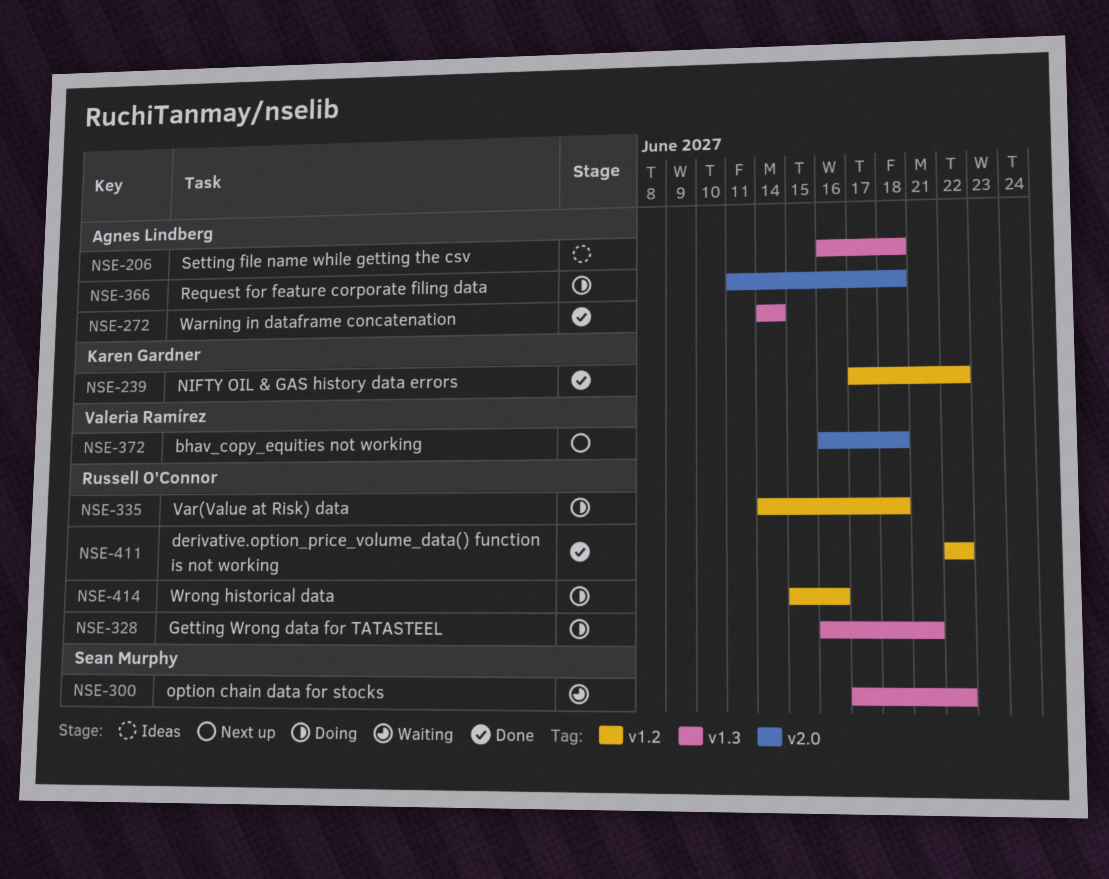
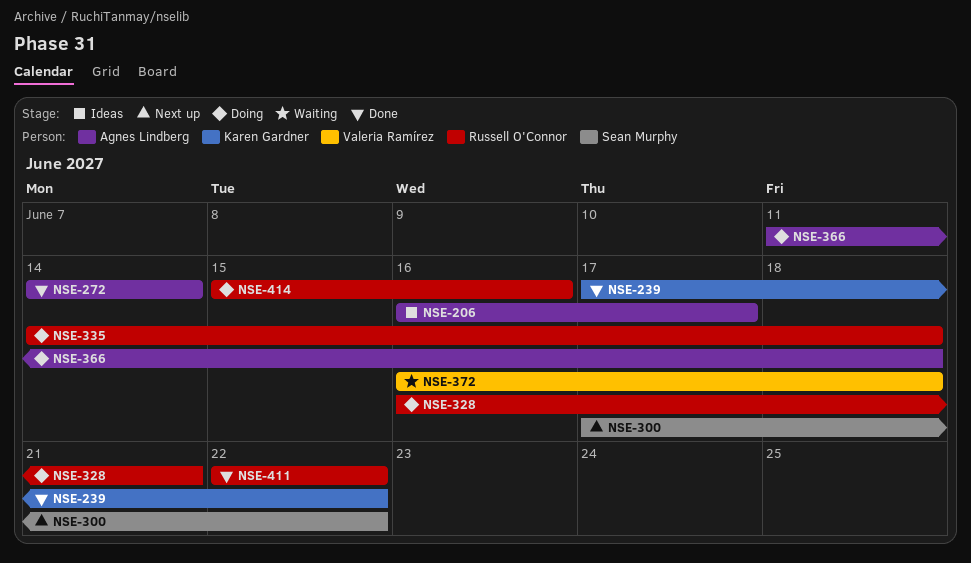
NSE-206, due: Jun 18 -> Jun 17
NSE-300, status: Waiting -> Next up
NSE-372, status: Next up -> Waiting

